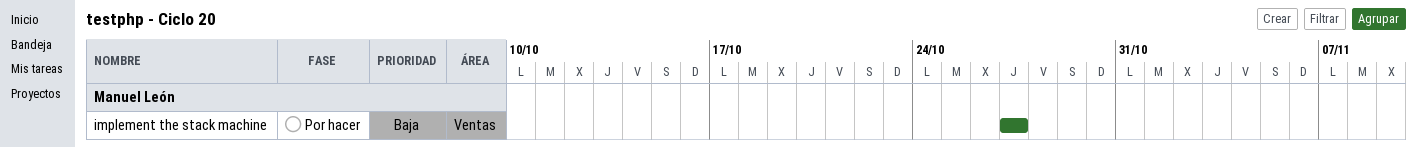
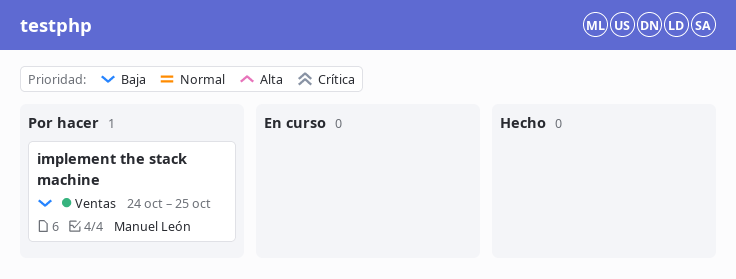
implement the stack machine, start: Oct 27 -> Oct 24
implement the stack machine, due: Oct 27 -> Oct 25

